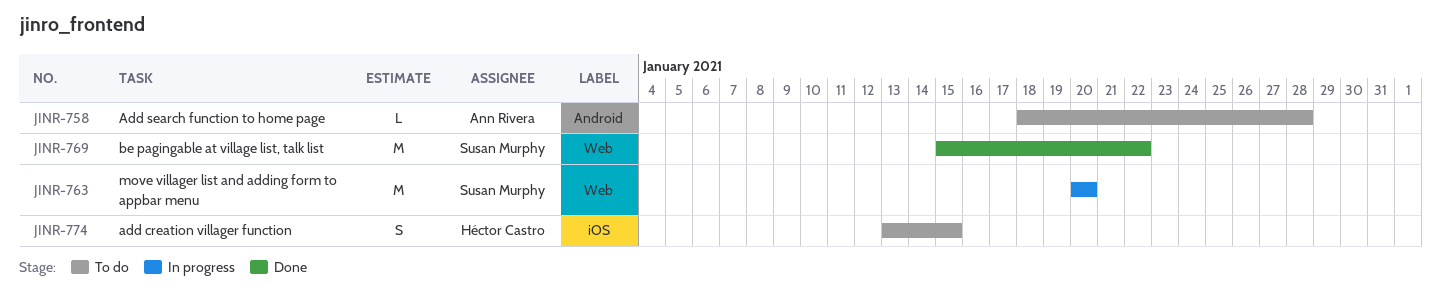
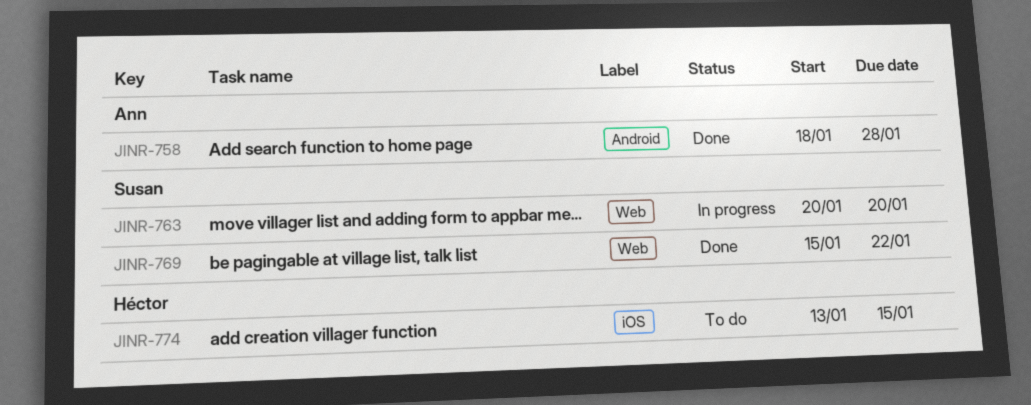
JINR-758, status: To do -> Done

